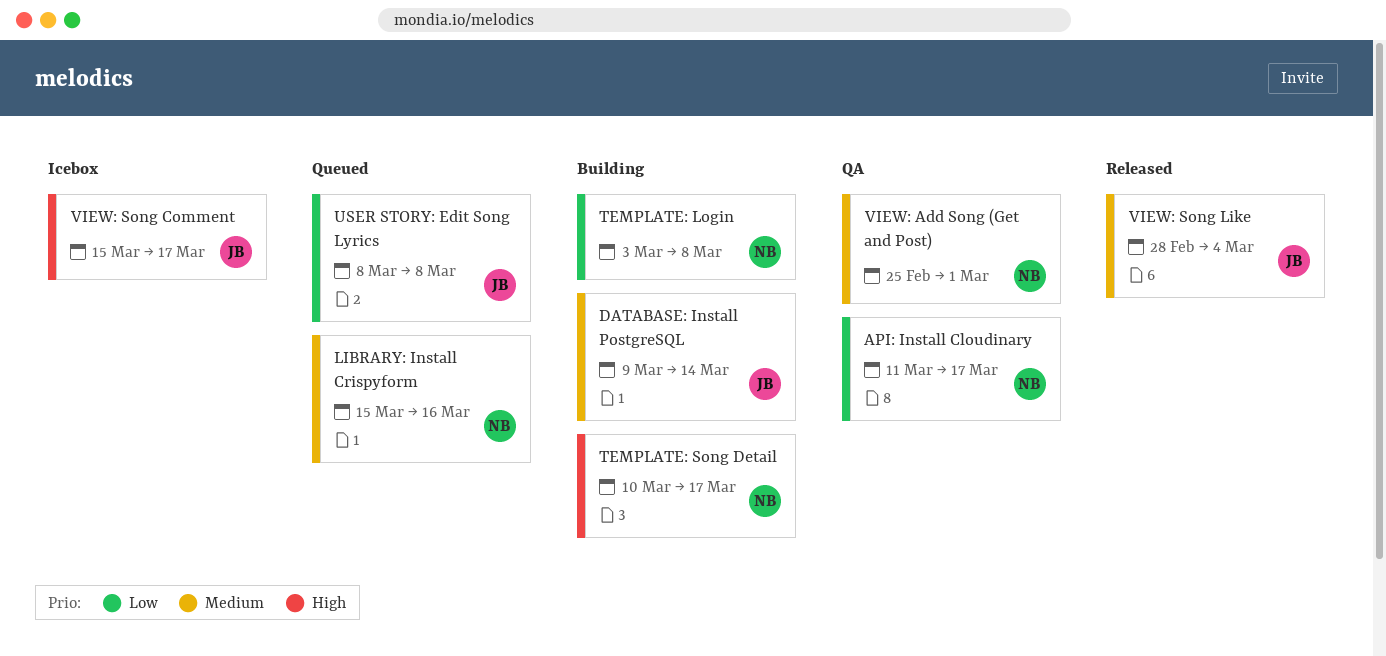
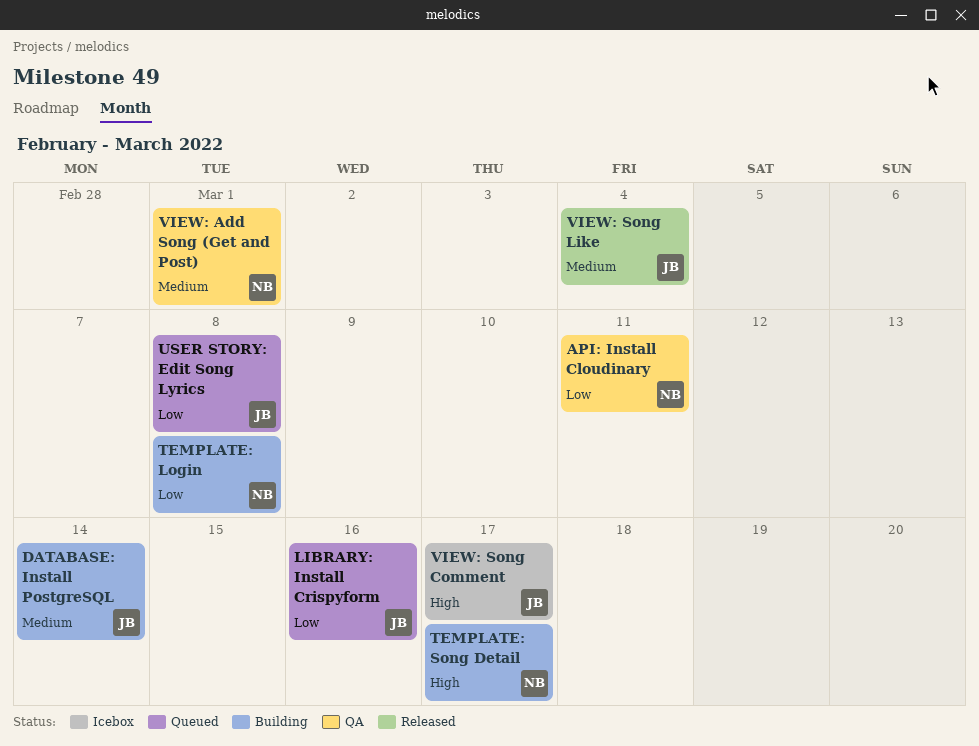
API: Install Cloudinary, due: Mar 17 -> Mar 11
LIBRARY: Install Crispyform, owner: NB -> JB
LIBRARY: Install Crispyform, priority: Medium -> Low

